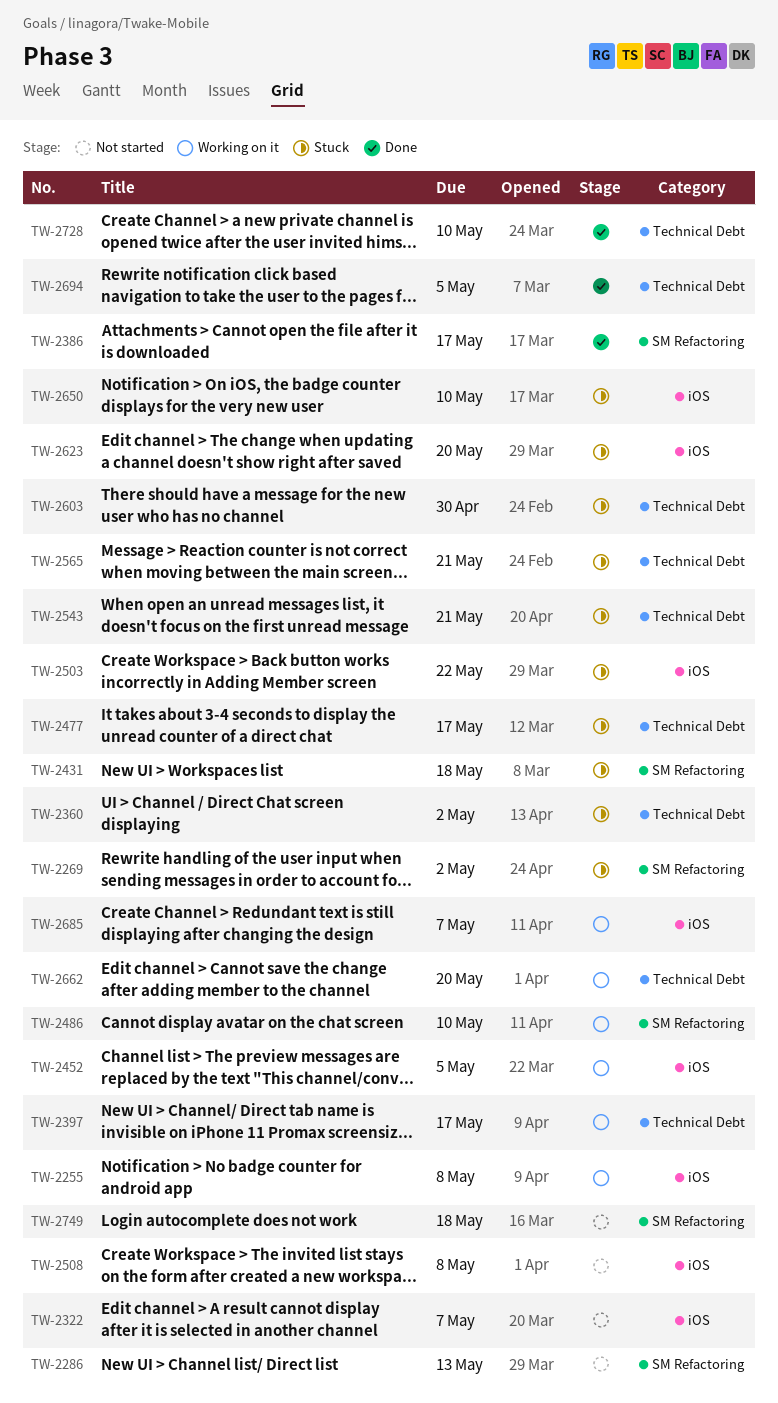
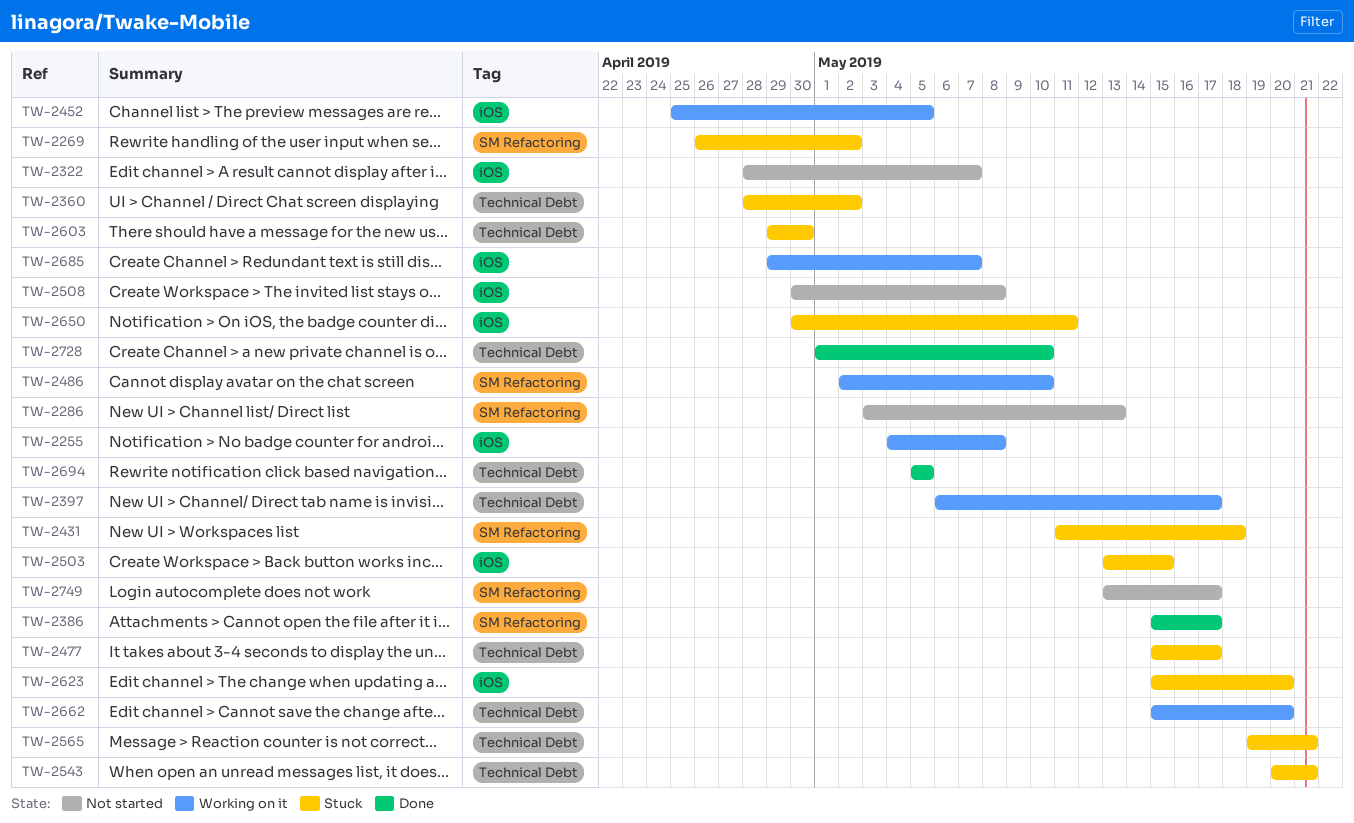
TW-2503, due: May 22 -> May 15
TW-2650, due: May 10 -> May 11
TW-2749, due: May 18 -> May 17

